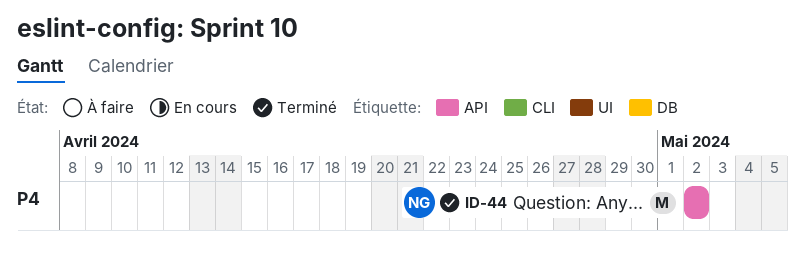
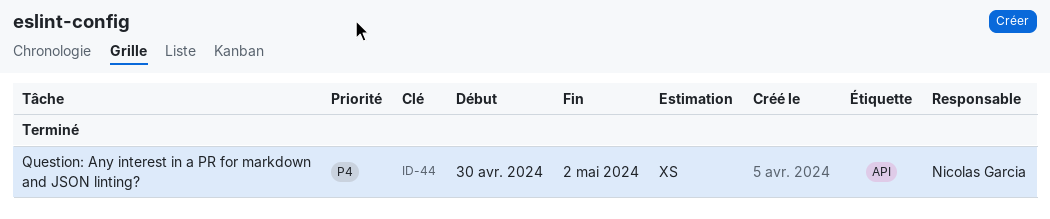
ID-44, estimate: M -> XS
ID-44, start: May 2 -> Apr 30

